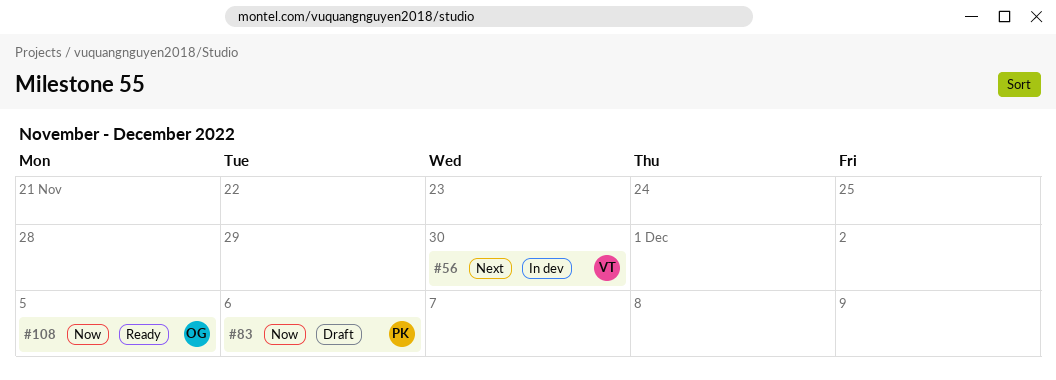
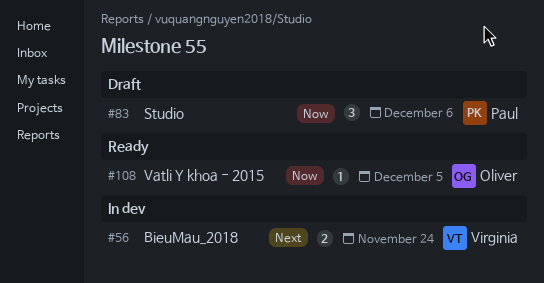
#56, due: Nov 30 -> Nov 24

